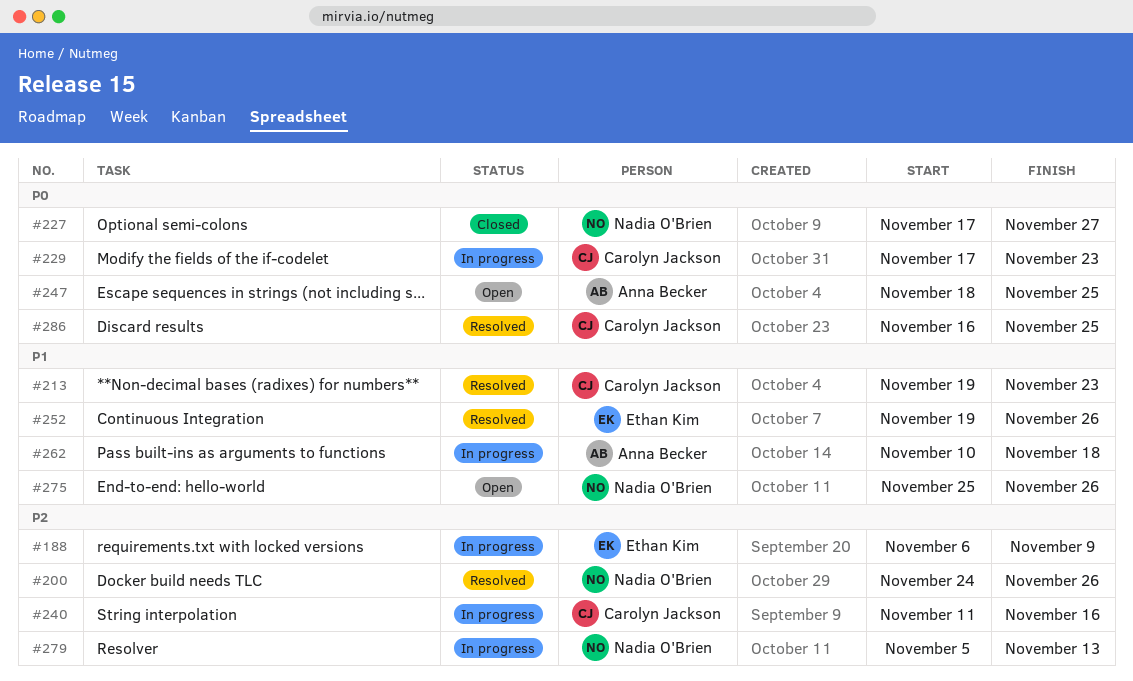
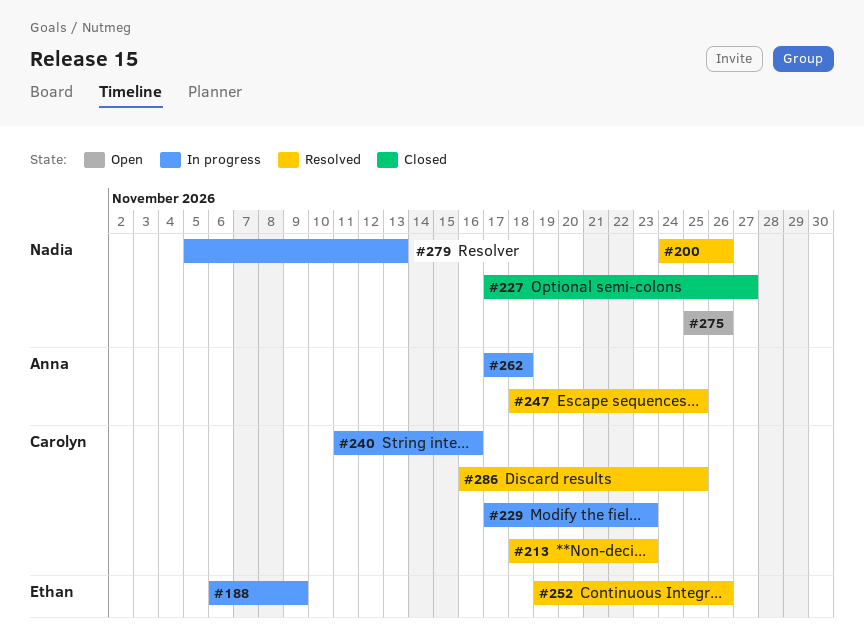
#213, start: Nov 19 -> Nov 18
#247, status: Open -> Resolved
#262, start: Nov 10 -> Nov 17

